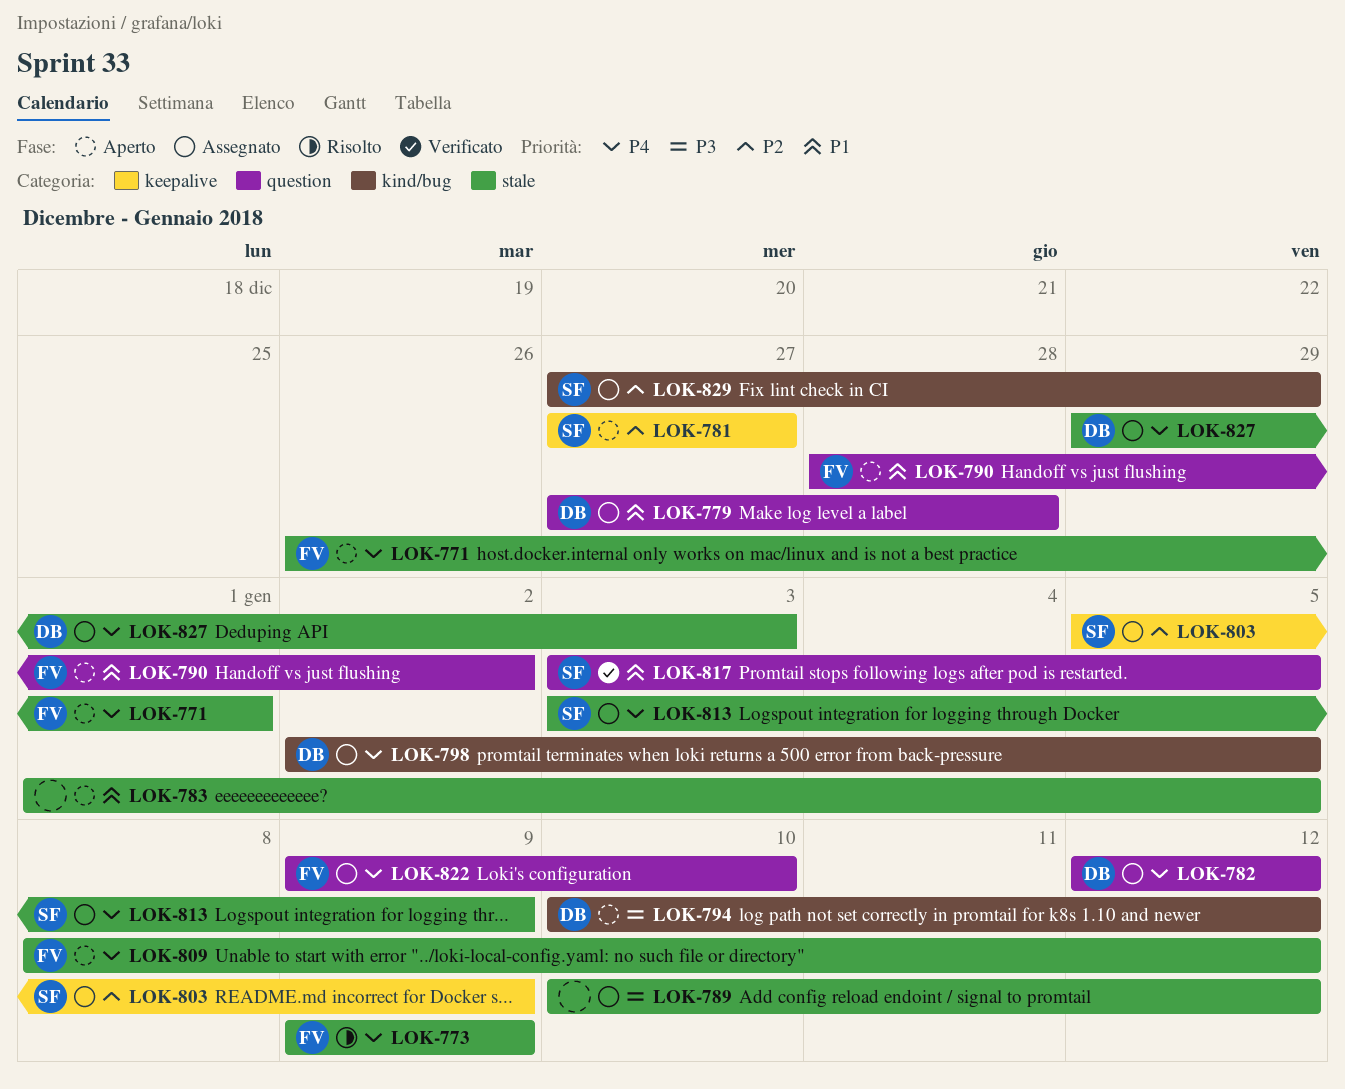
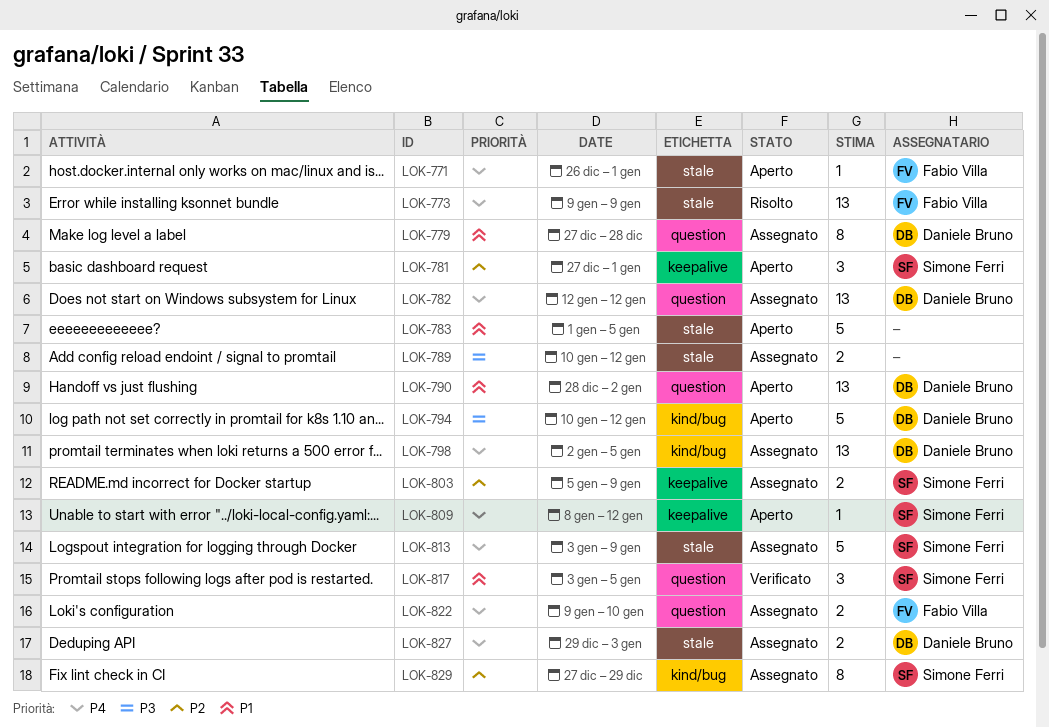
LOK-781, due: Dec 27 -> Jan 1
LOK-790, owner: Fabio Villa -> Daniele Bruno
LOK-809, owner: Fabio Villa -> Simone Ferri
LOK-809, label: stale -> keepalive

